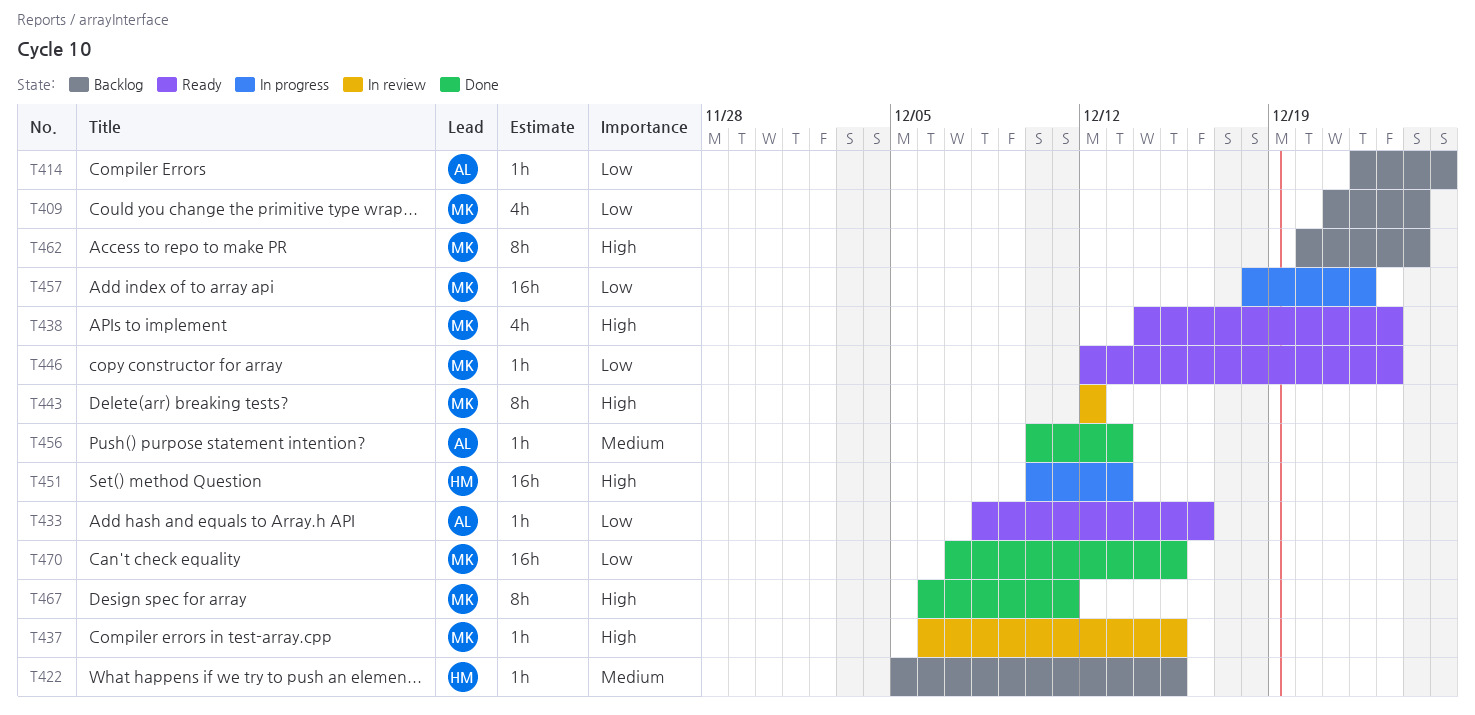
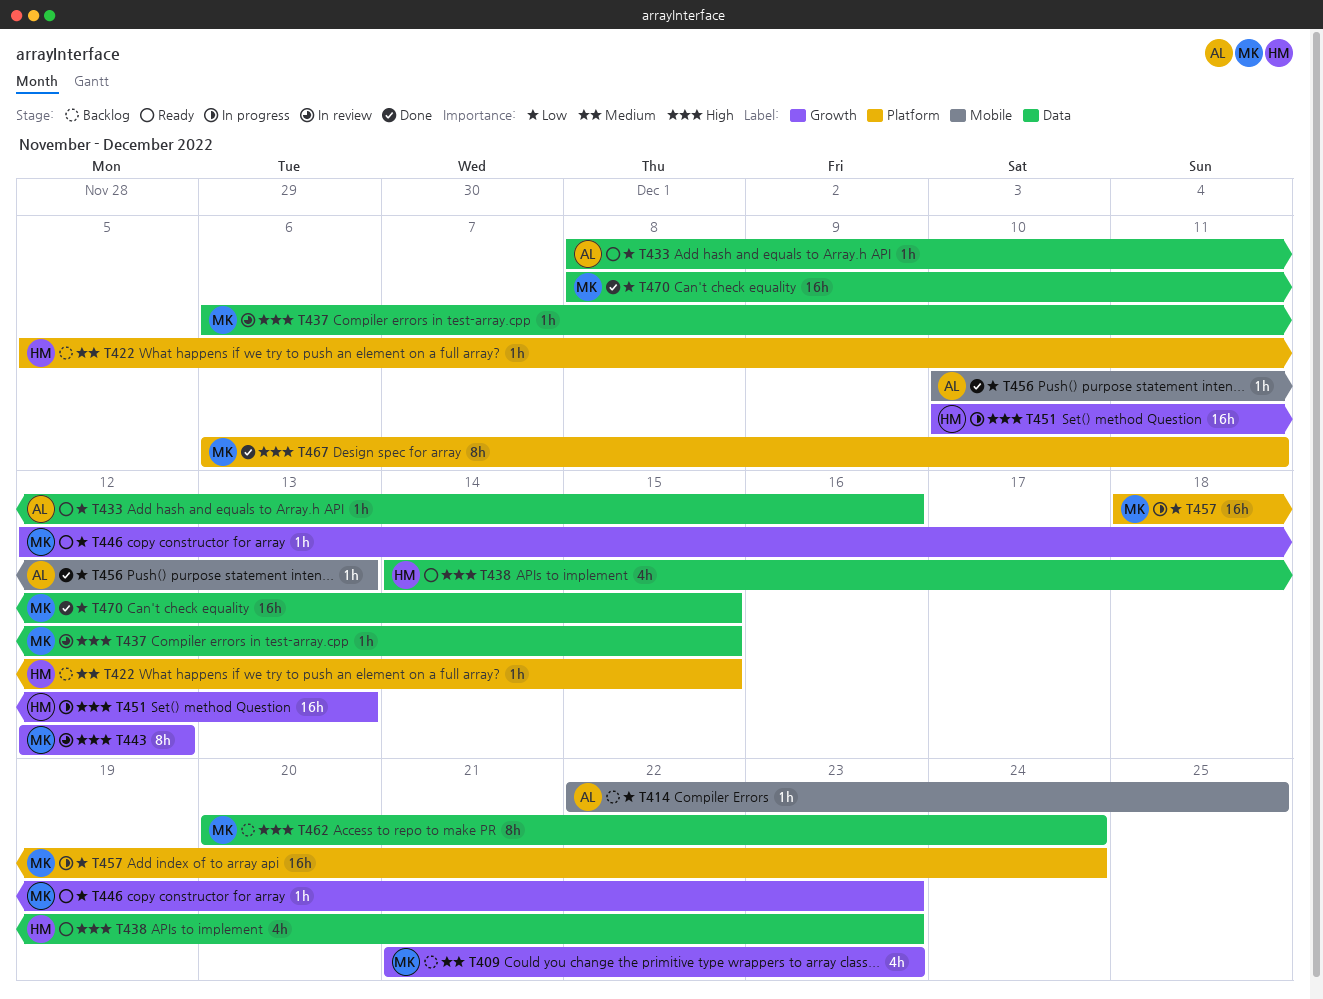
T409, priority: Low -> Medium
T409, due: Dec 24 -> Dec 23
T438, owner: MK -> HM
T456, priority: Medium -> Low
T457, due: Dec 22 -> Dec 24
T470, start: Dec 7 -> Dec 8

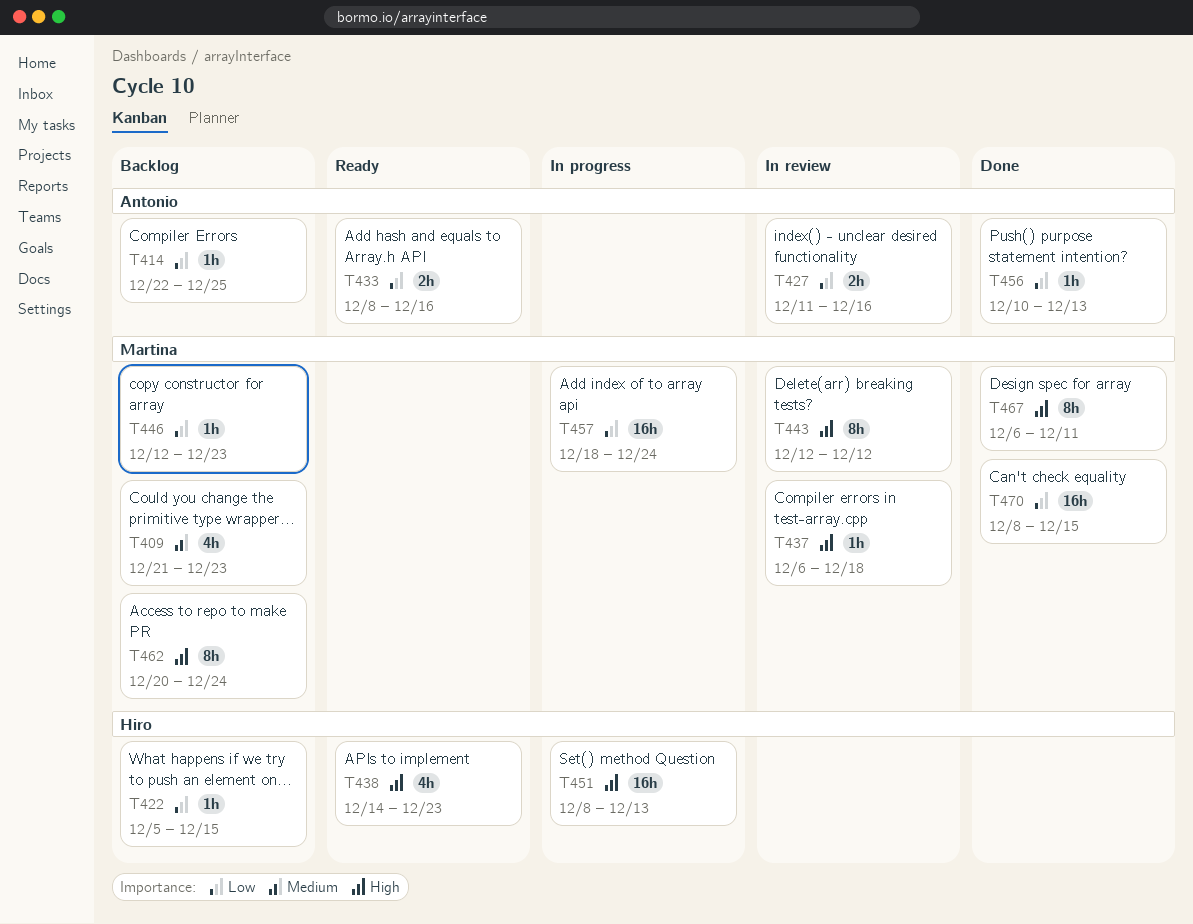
T422, priority: Medium -> Low
T427: none -> present
T433, estimate: 1h -> 2h
T437, due: Dec 15 -> Dec 18
T446, status: Ready -> Backlog
T451, start: Dec 10 -> Dec 8

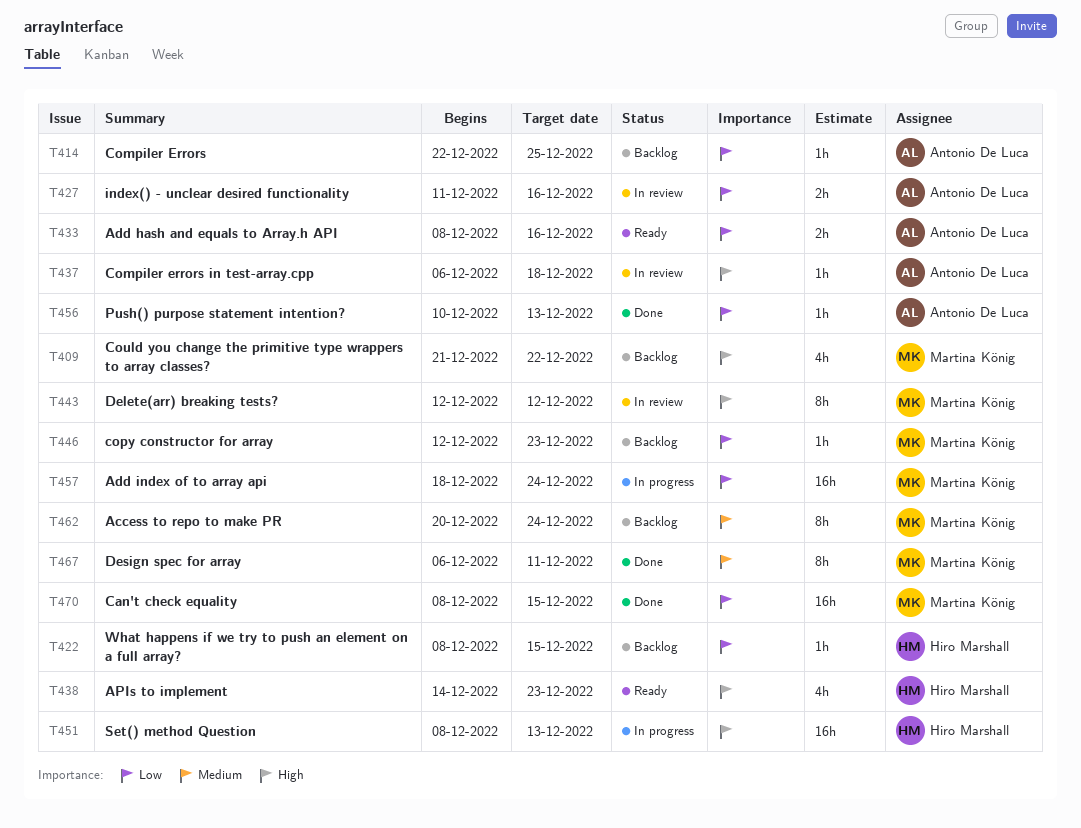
T409, priority: Medium -> High
T409, due: Dec 23 -> Dec 22
T422, start: Dec 5 -> Dec 8
T437, owner: Martina König -> Antonio De Luca
T462, priority: High -> Medium
T467, priority: High -> Medium

